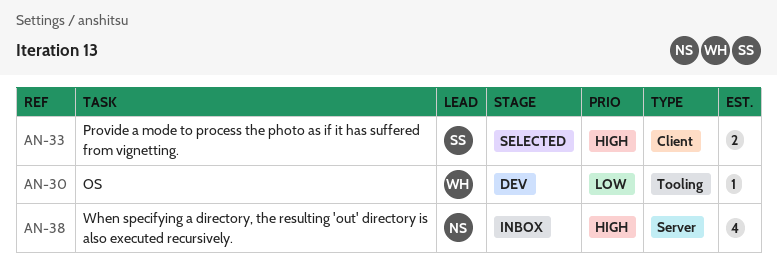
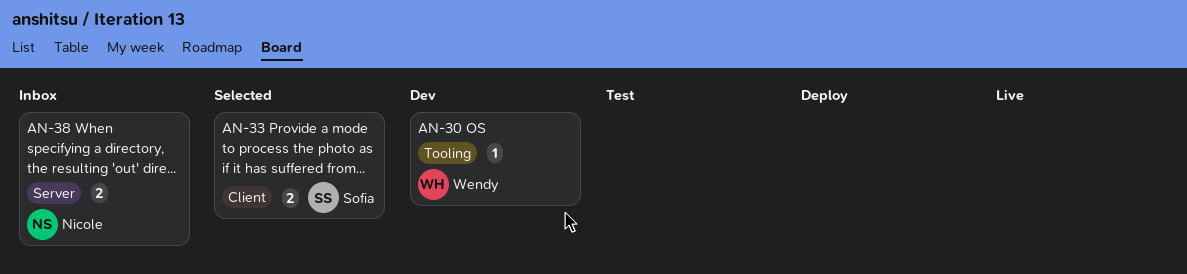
AN-38, estimate: 4 -> 2

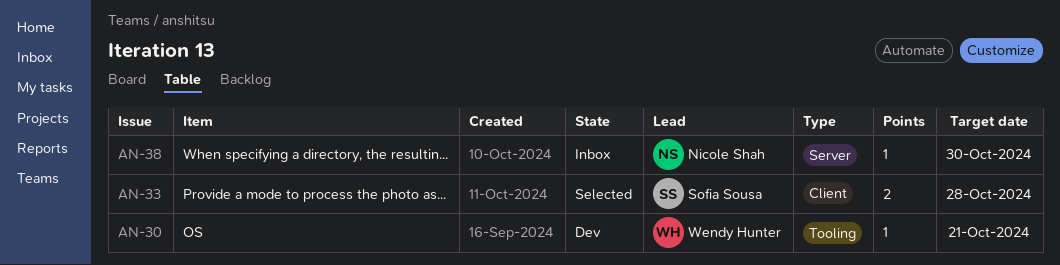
AN-38, estimate: 2 -> 1

